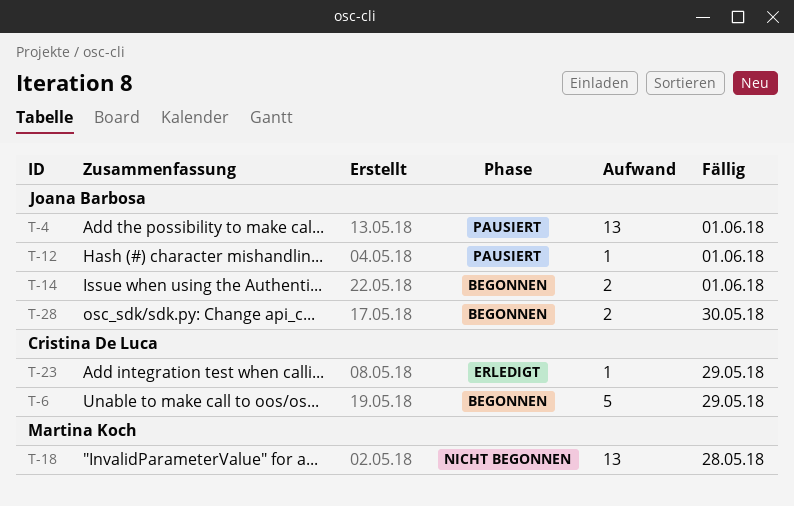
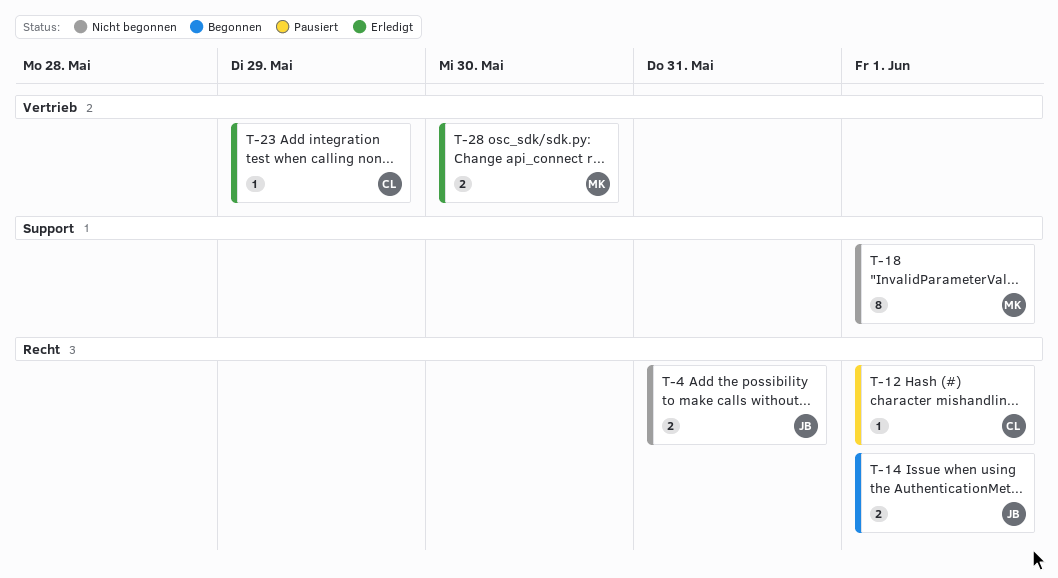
T-4, status: Pausiert -> Nicht begonnen
T-4, estimate: 13 -> 2
T-4, due: Jun 1 -> May 31
T-6: present -> none
T-12, owner: Joana Barbosa -> Cristina De Luca
T-18, estimate: 13 -> 8
T-18, due: May 28 -> Jun 1
T-28, status: Begonnen -> Erledigt
T-28, owner: Joana Barbosa -> Martina Koch

